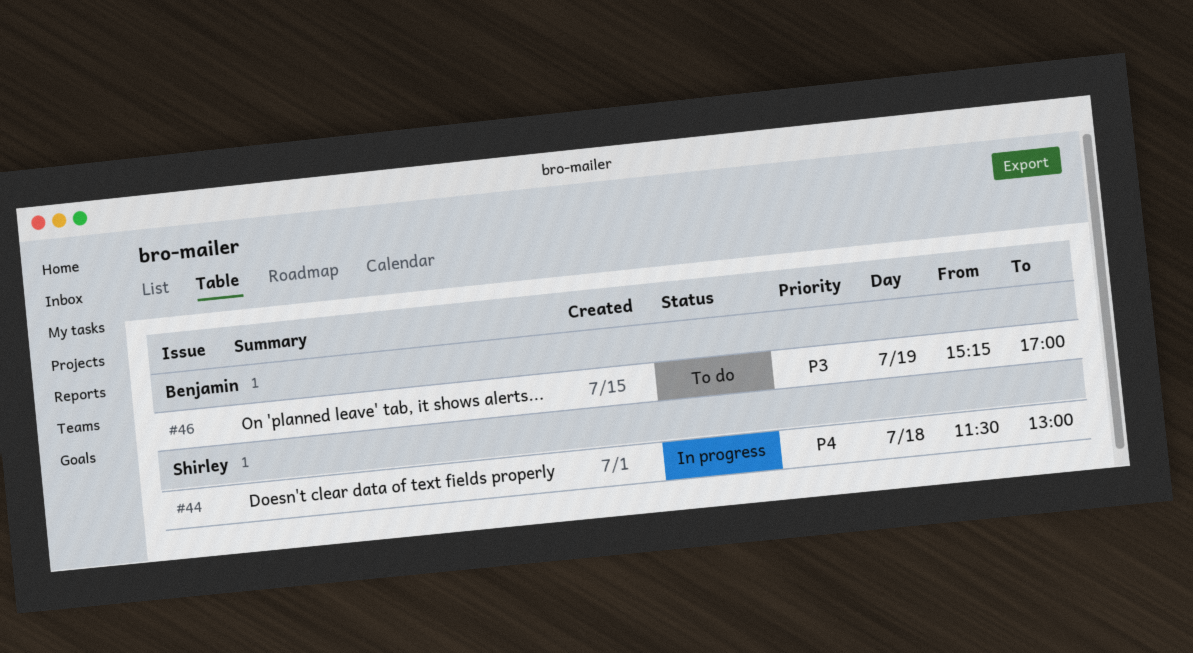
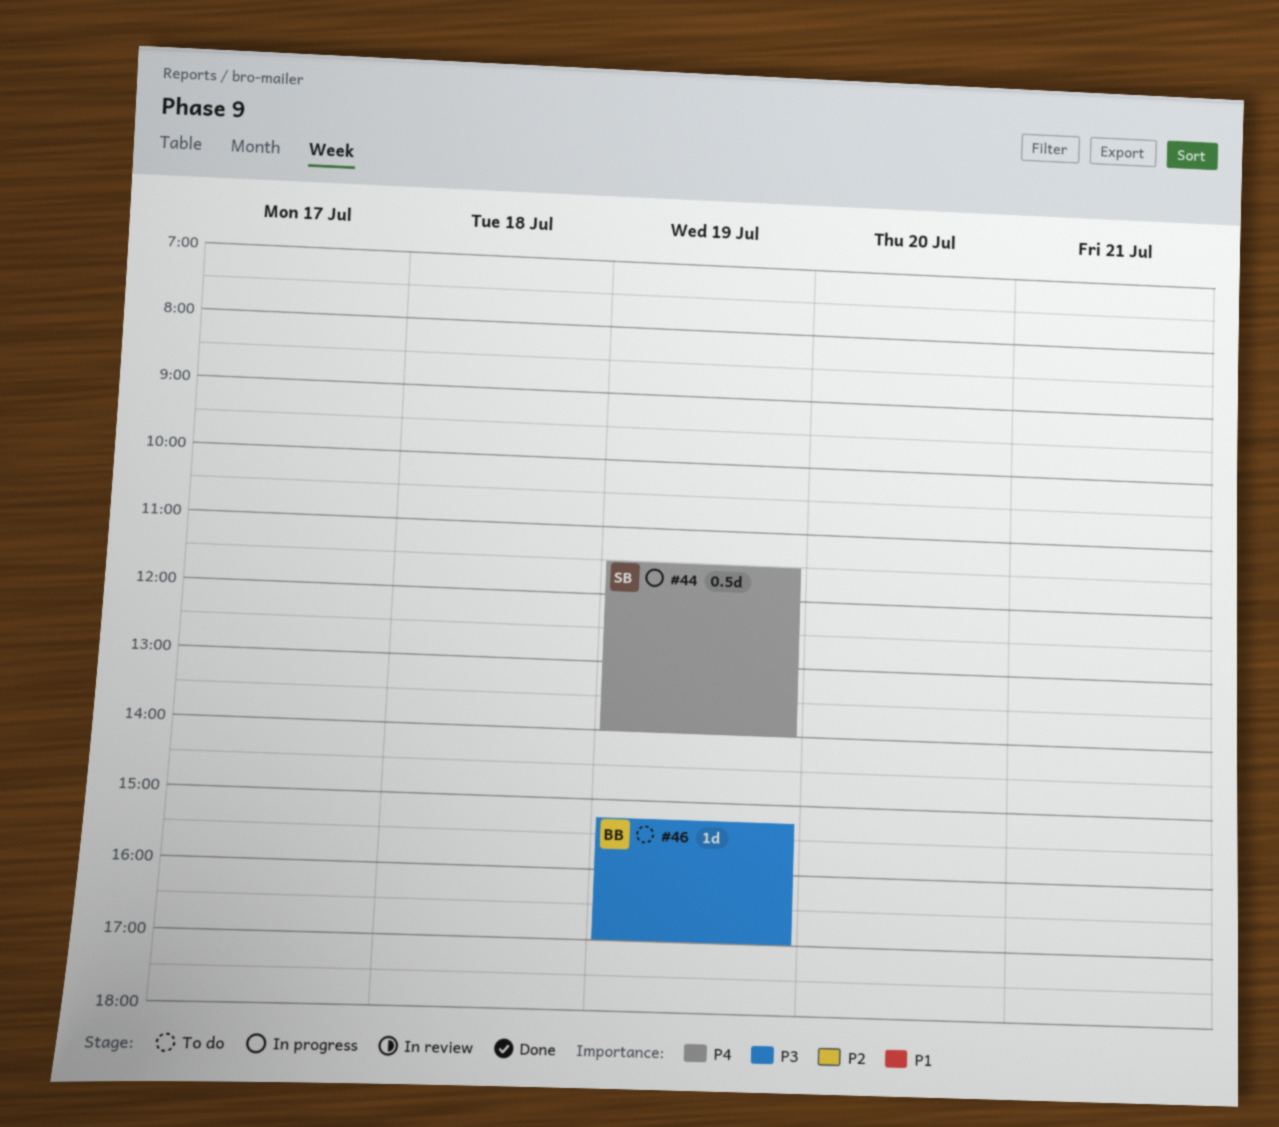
#44, day: Jul 18 -> Jul 19
#44, ends: 13:00 -> 14:00

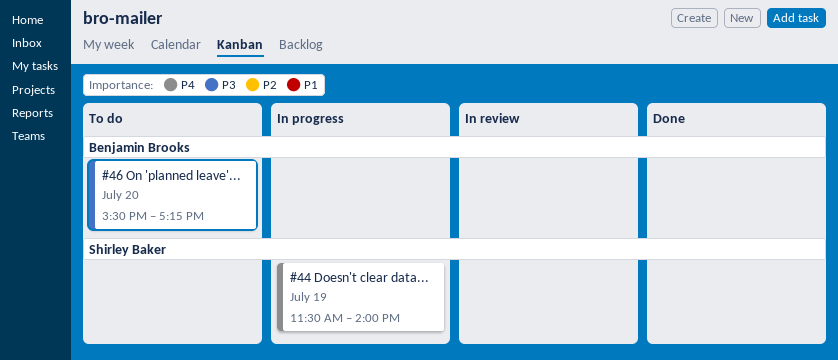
#46, day: Jul 19 -> Jul 20
#46, begins: 15:15 -> 15:30
#46, ends: 17:00 -> 17:15

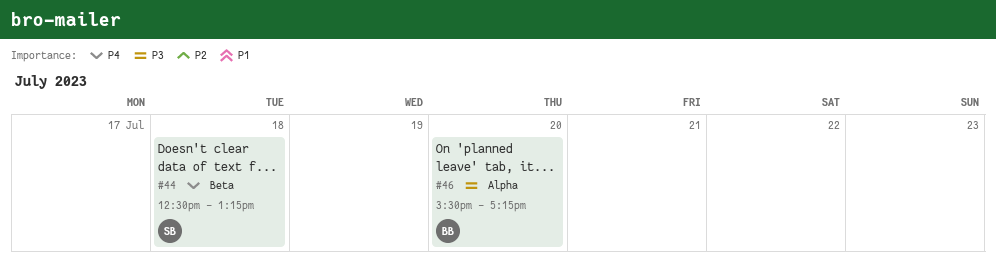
#44, day: Jul 19 -> Jul 18
#44, begins: 11:30 -> 12:30
#44, ends: 14:00 -> 13:15

